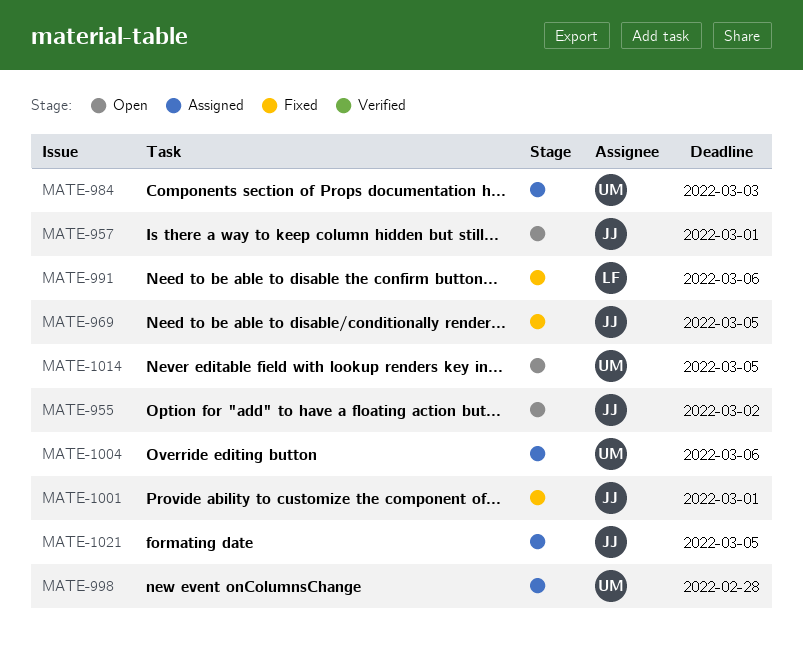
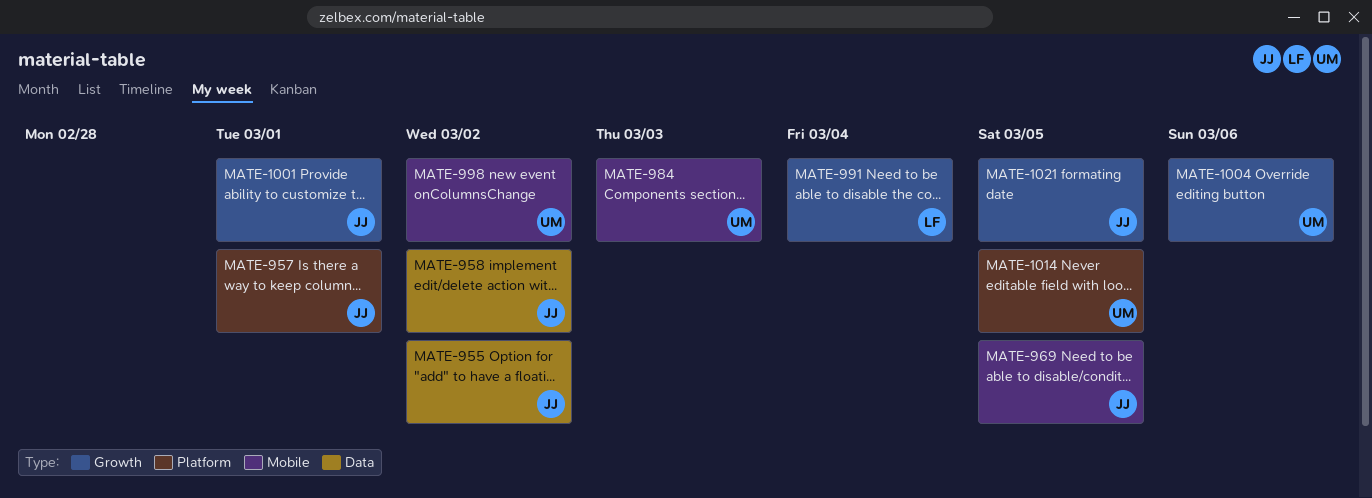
MATE-958: none -> present
MATE-991, due: Mar 6 -> Mar 4
MATE-998, due: Feb 28 -> Mar 2

